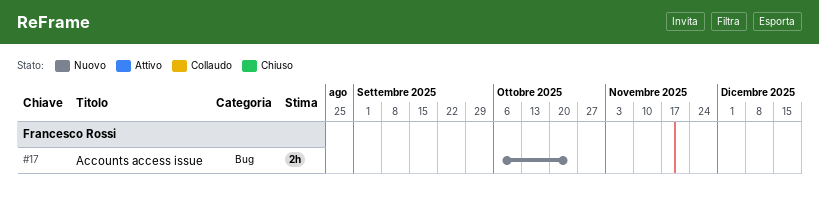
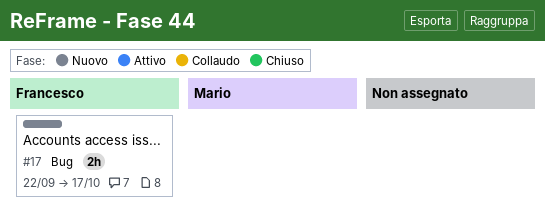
#17, start: Oct 6 -> Sep 22
#17, due: Oct 24 -> Oct 17

